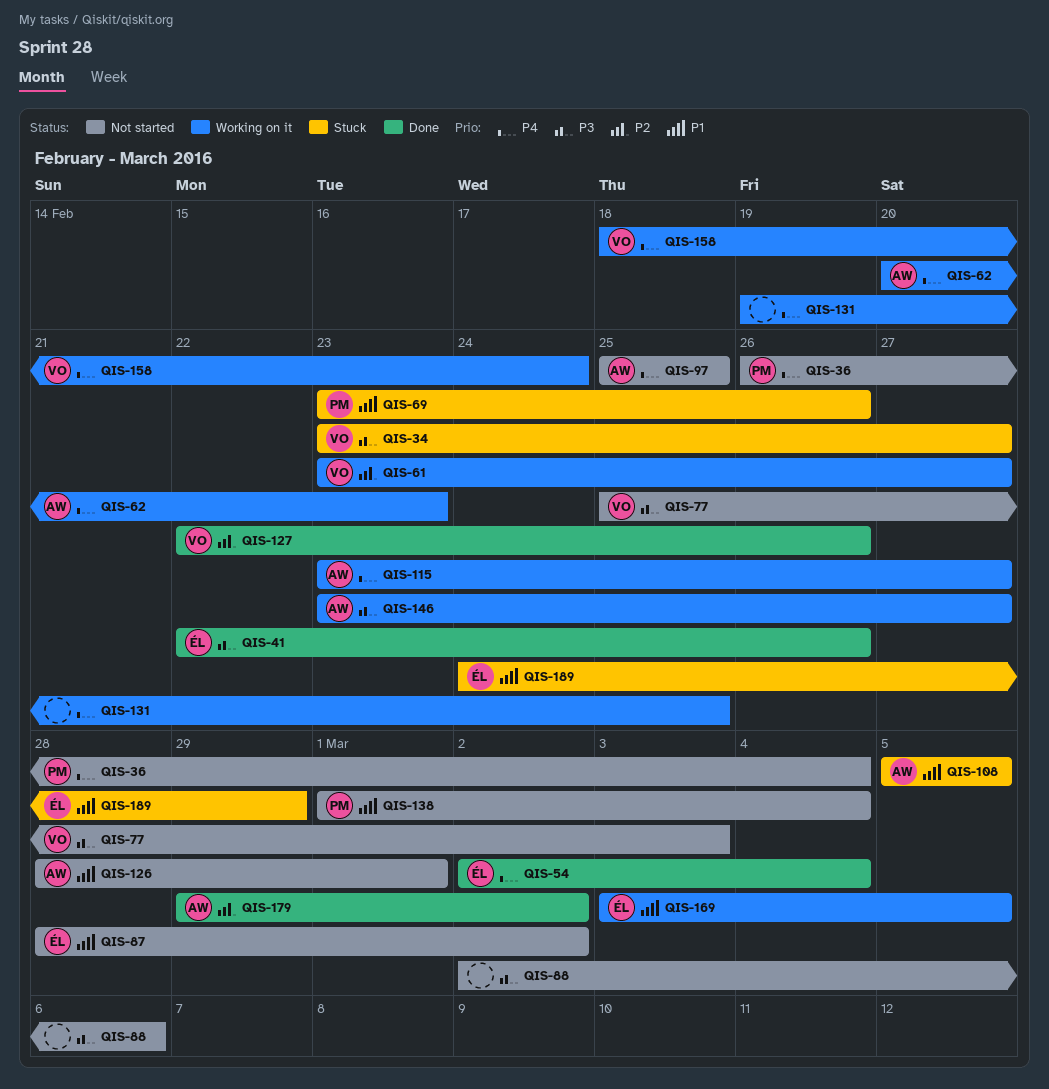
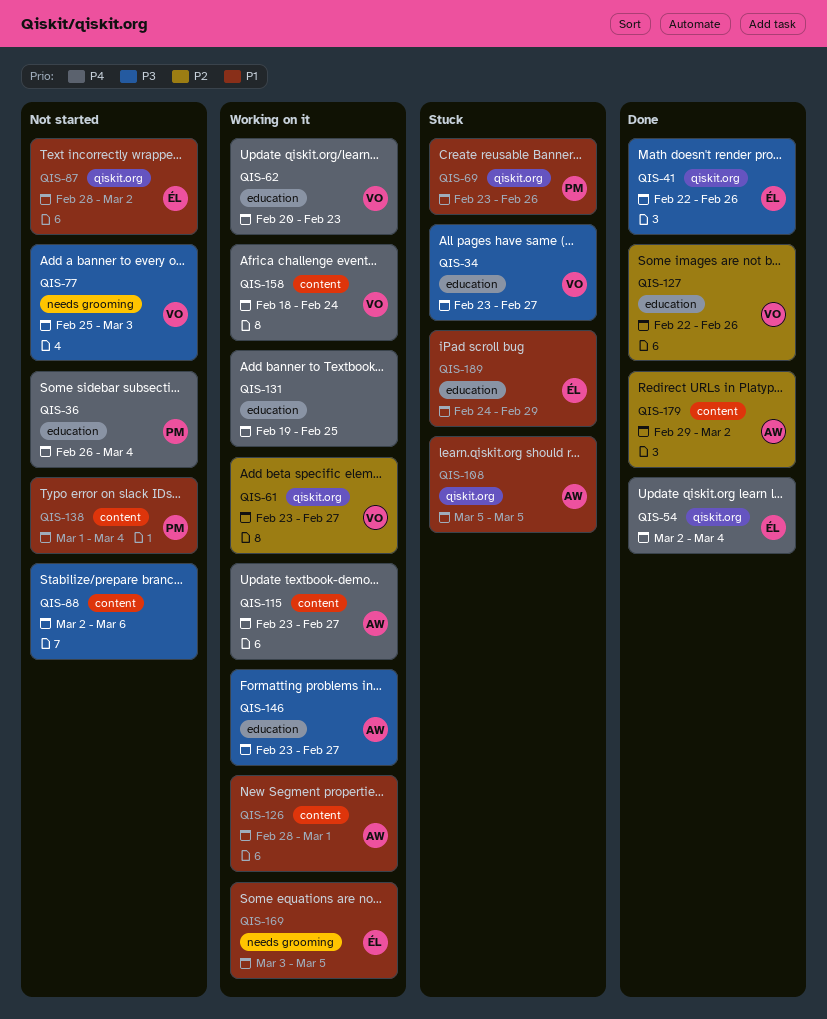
QIS-62, owner: AW -> VO
QIS-97: present -> none
QIS-126, status: Not started -> Working on it

